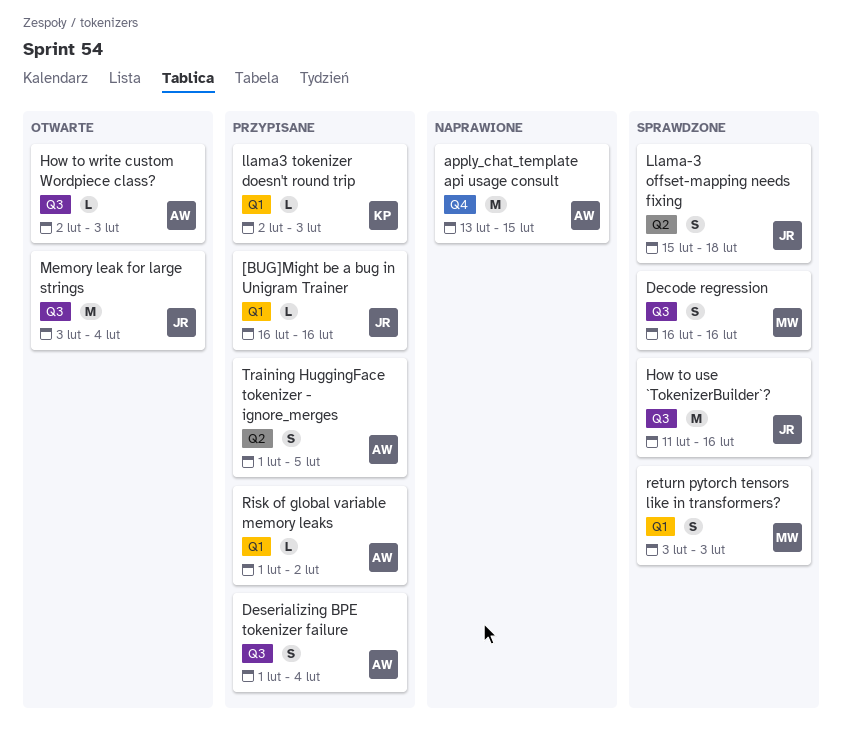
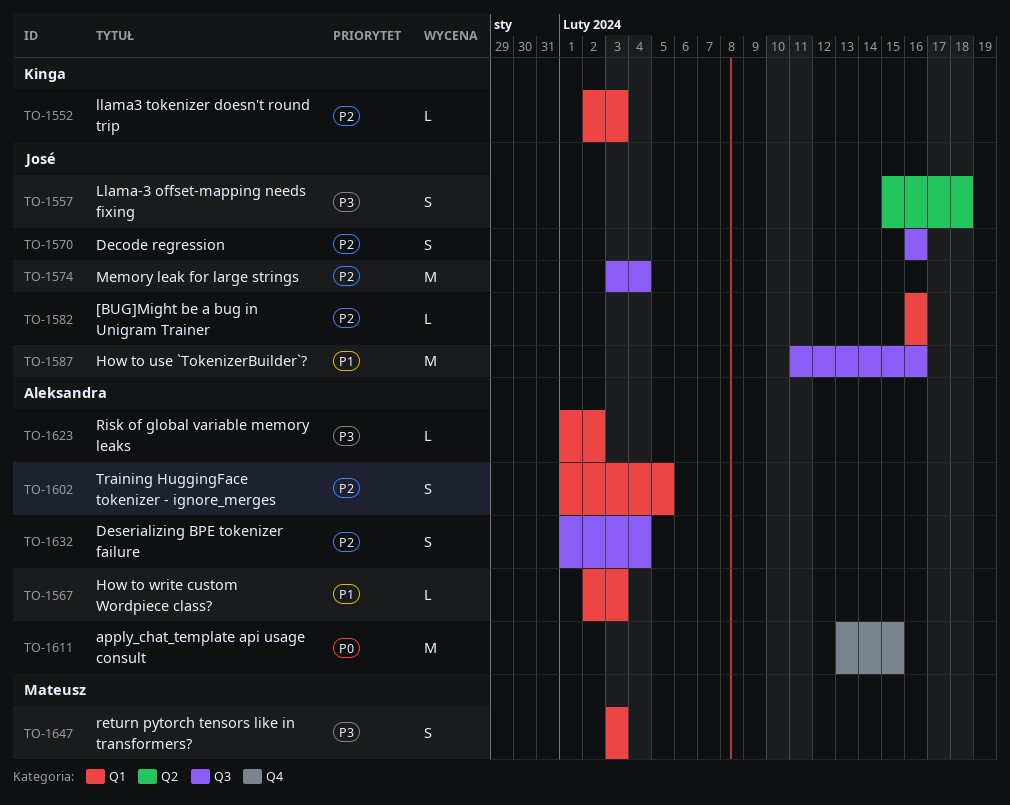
Decode regression, owner: Mateusz -> José
How to write custom Wordpiece class?, label: Q3 -> Q1
Training HuggingFace tokenizer - ignore_merges, label: Q2 -> Q1

